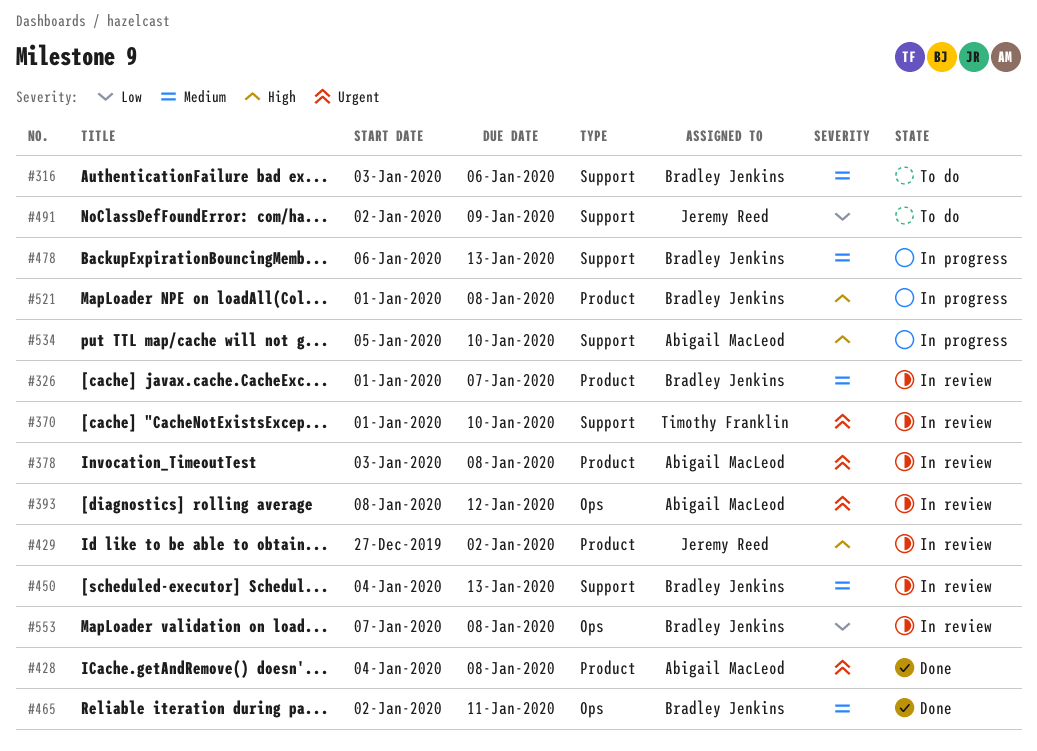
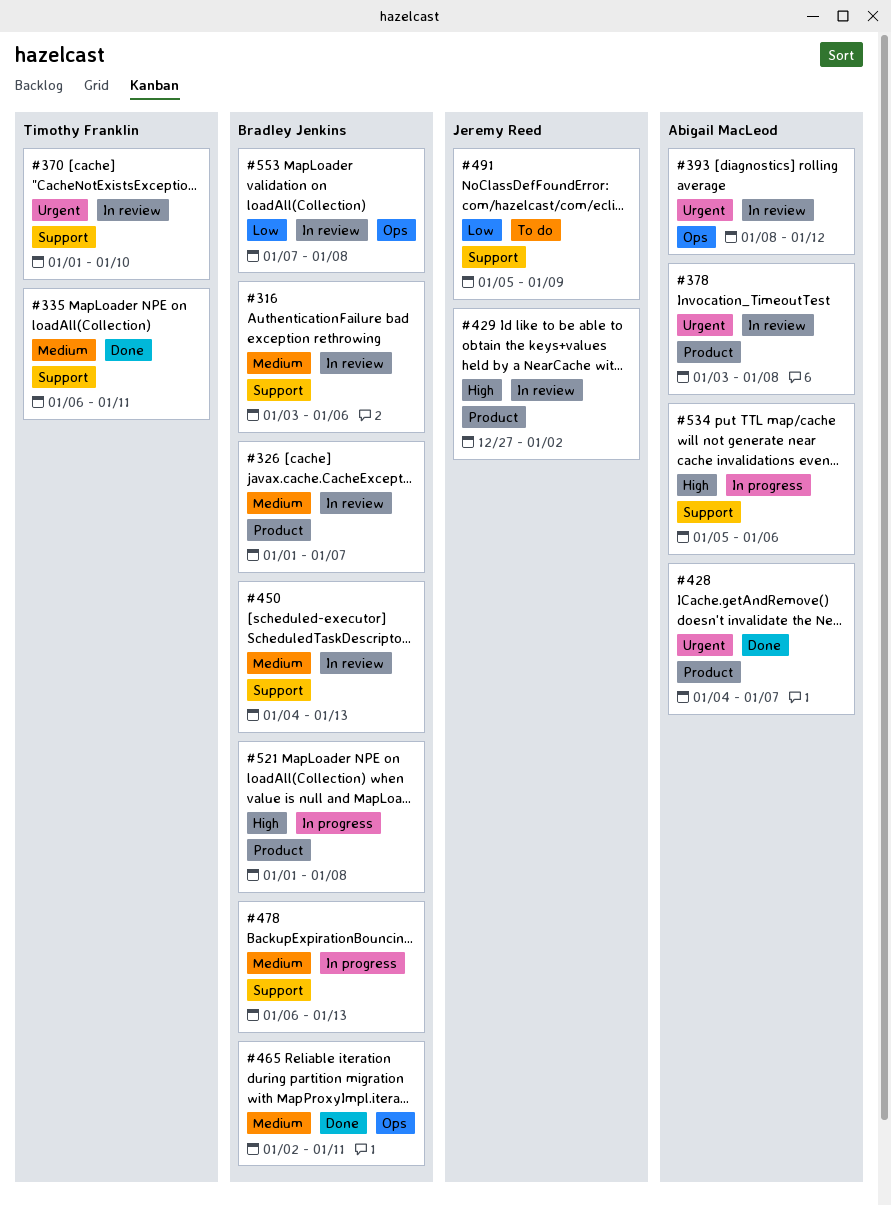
#316, status: To do -> In review
#335: none -> present
#428, due: Jan 8 -> Jan 7
#491, start: Jan 2 -> Jan 5
#534, due: Jan 10 -> Jan 6

